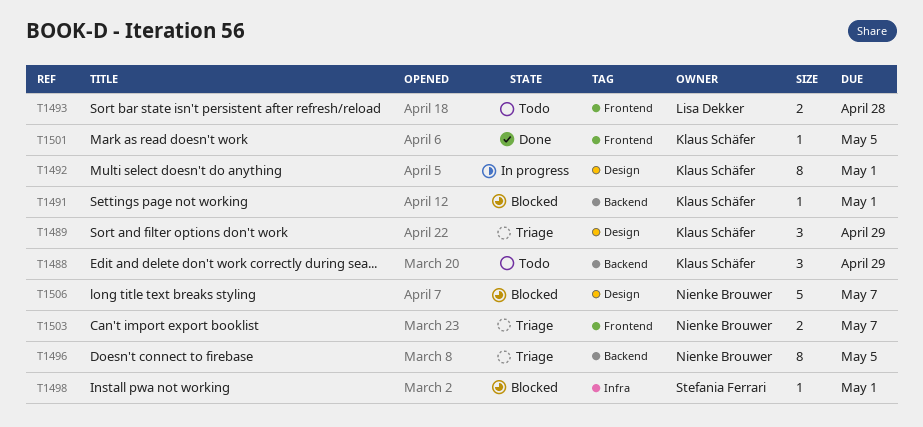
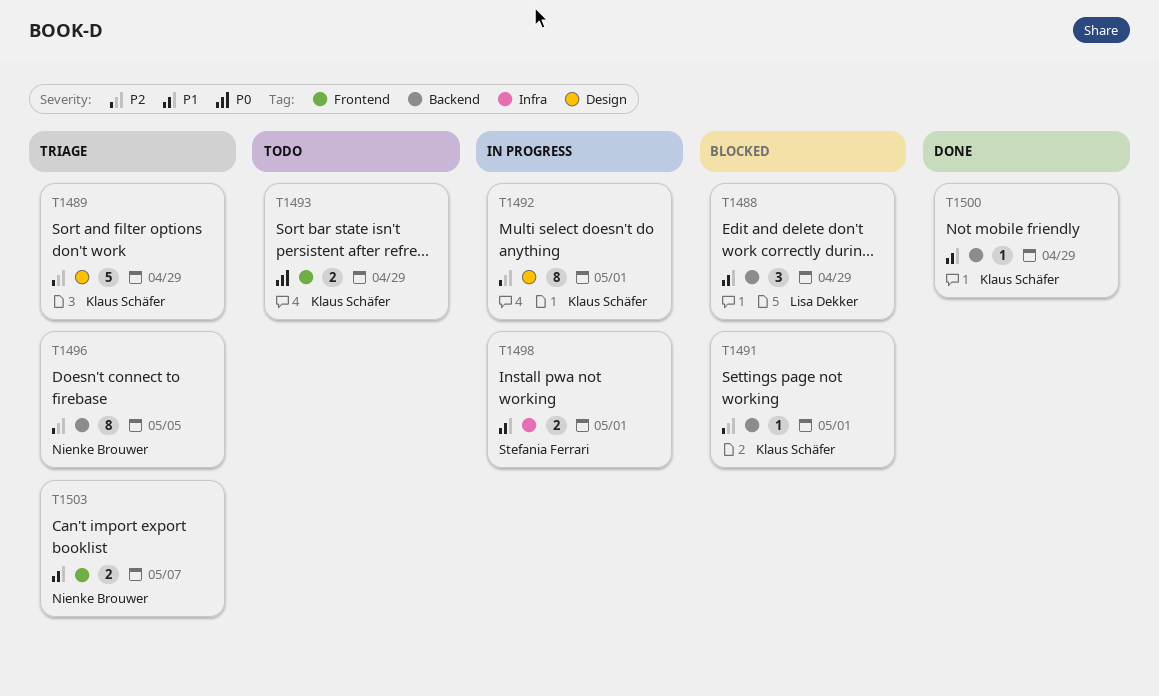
T1488, status: Todo -> Blocked
T1488, owner: Klaus Schäfer -> Lisa Dekker
T1489, estimate: 3 -> 5
T1493, owner: Lisa Dekker -> Klaus Schäfer
T1493, due: Apr 28 -> Apr 29
T1498, status: Blocked -> In progress
T1498, estimate: 1 -> 2
T1500: none -> present
T1501: present -> none
T1506: present -> none

